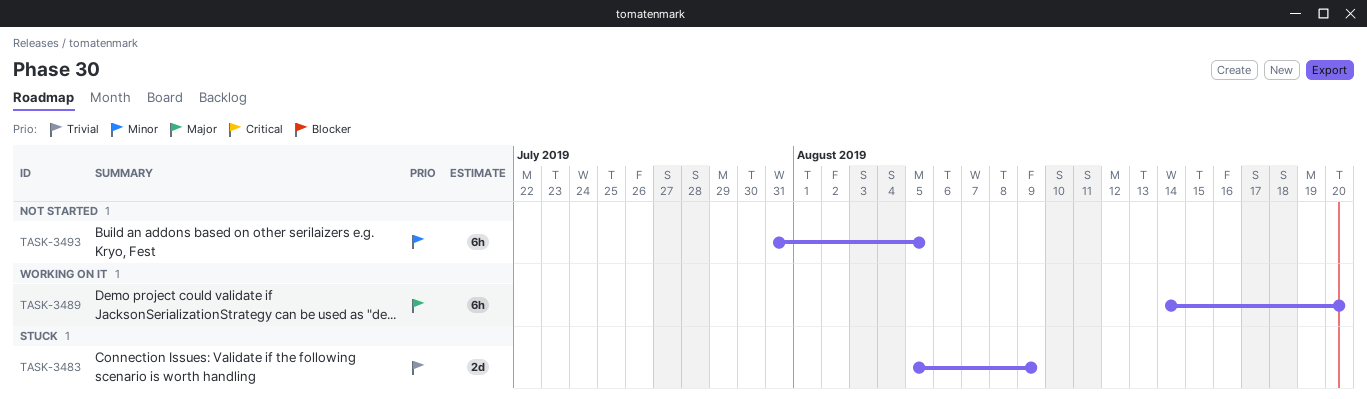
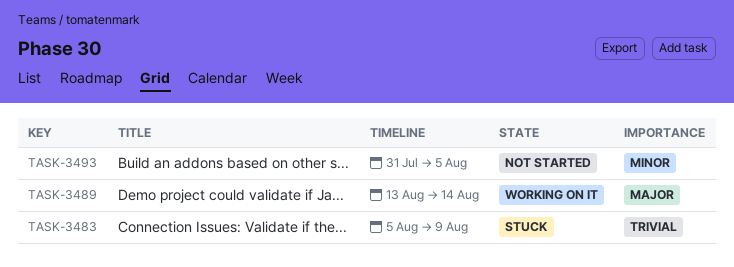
TASK-3489, start: Aug 14 -> Aug 13
TASK-3489, due: Aug 20 -> Aug 14

